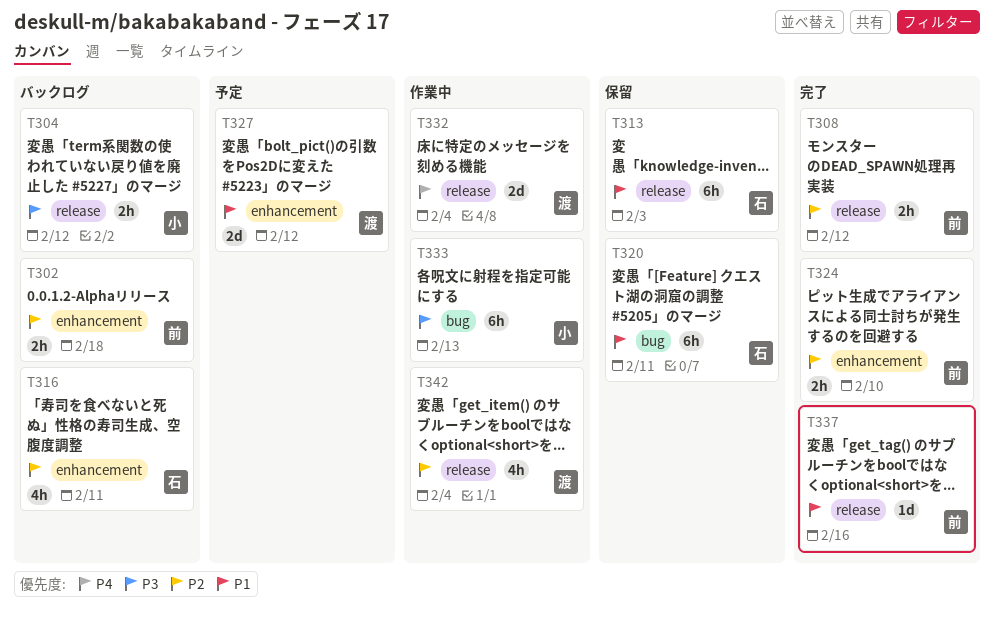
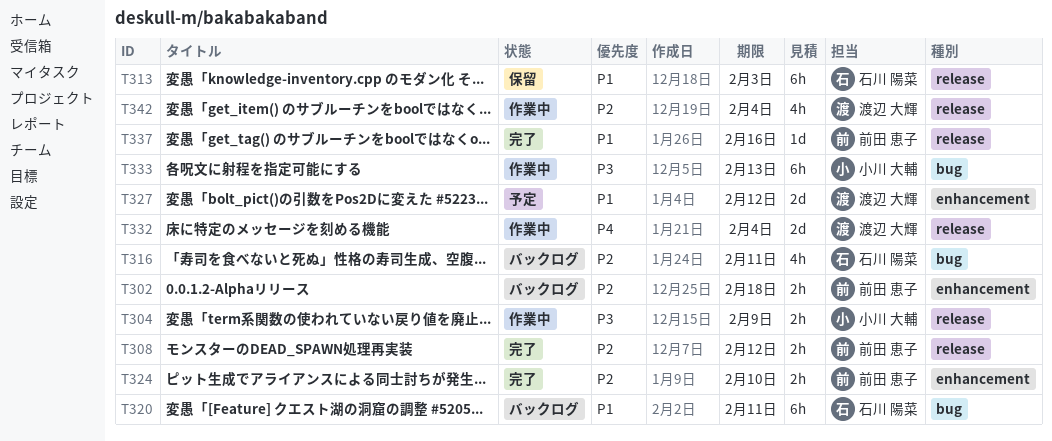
T304, status: バックログ -> 作業中
T304, due: Feb 12 -> Feb 9
T316, label: enhancement -> bug
T320, status: 保留 -> バックログ

